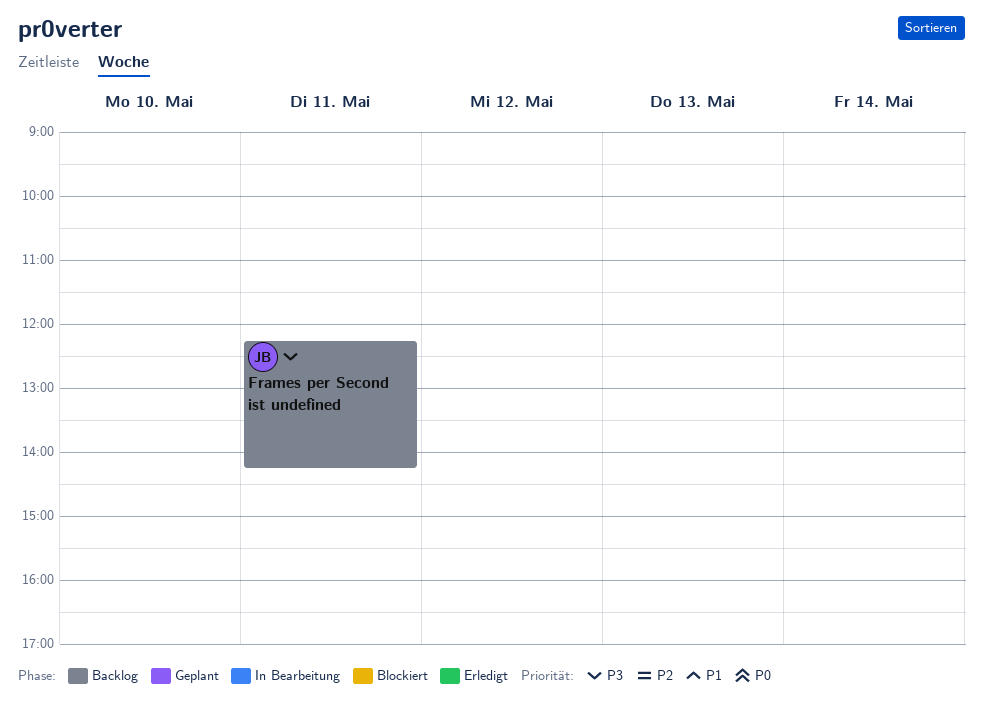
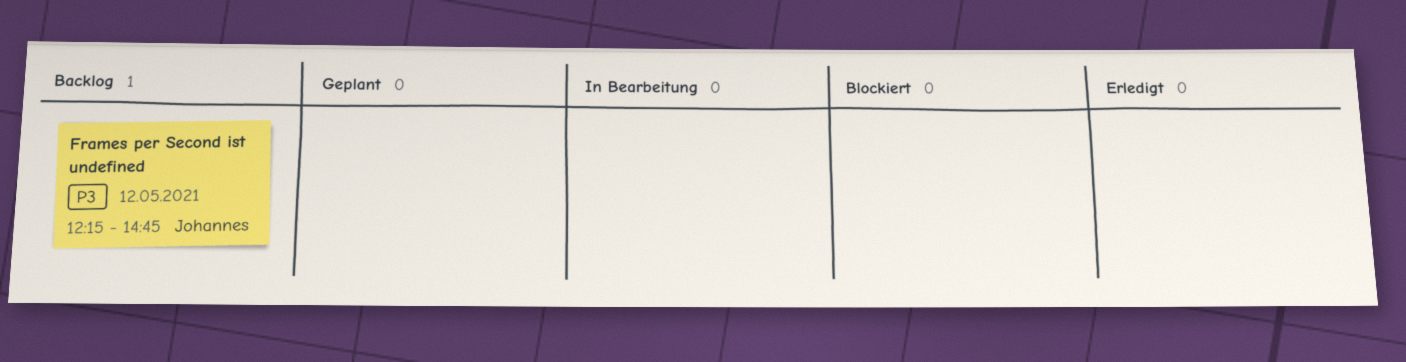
Frames per Second ist undefined, day: May 11 -> May 12
Frames per Second ist undefined, ends: 14:15 -> 14:45

